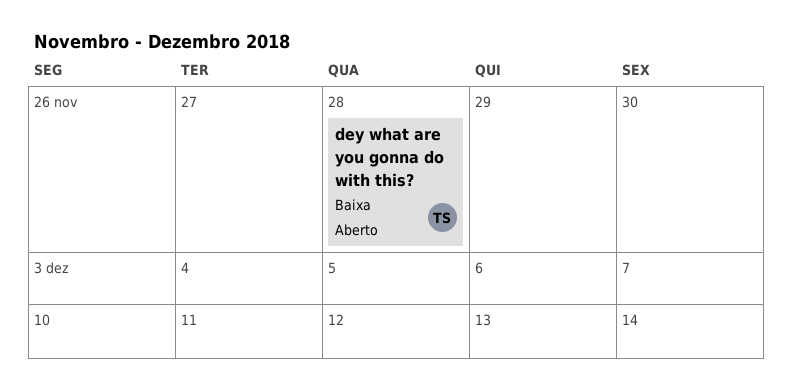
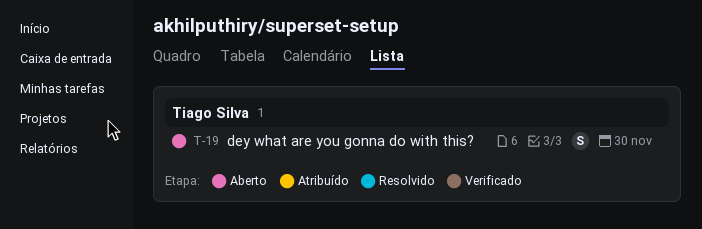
dey what are you gonna do with this?, due: Nov 28 -> Nov 30

